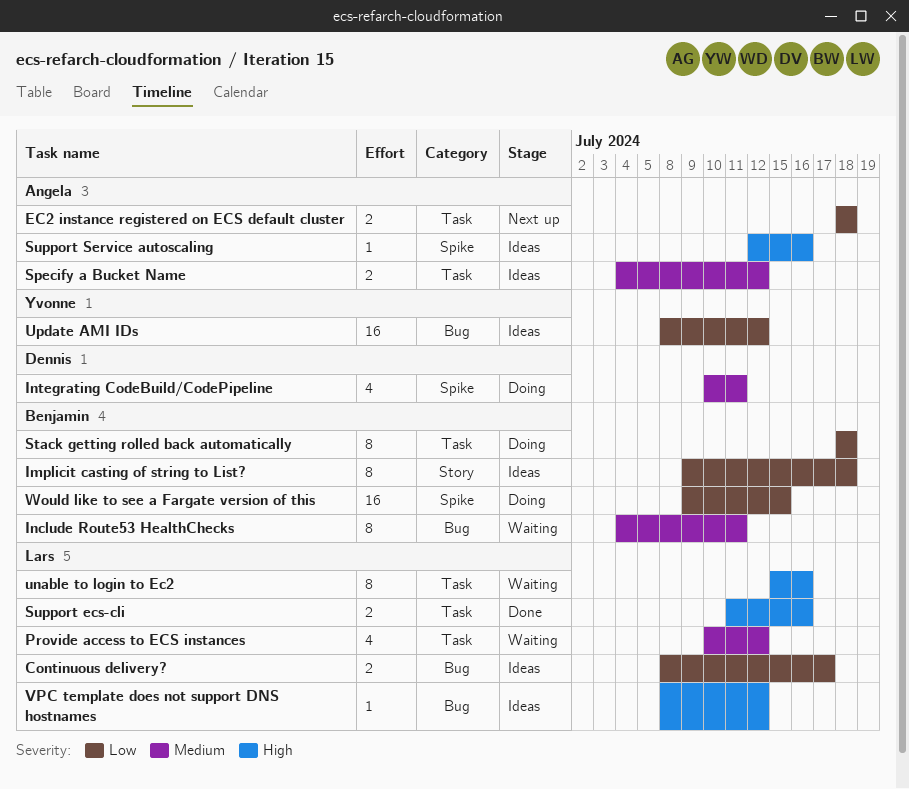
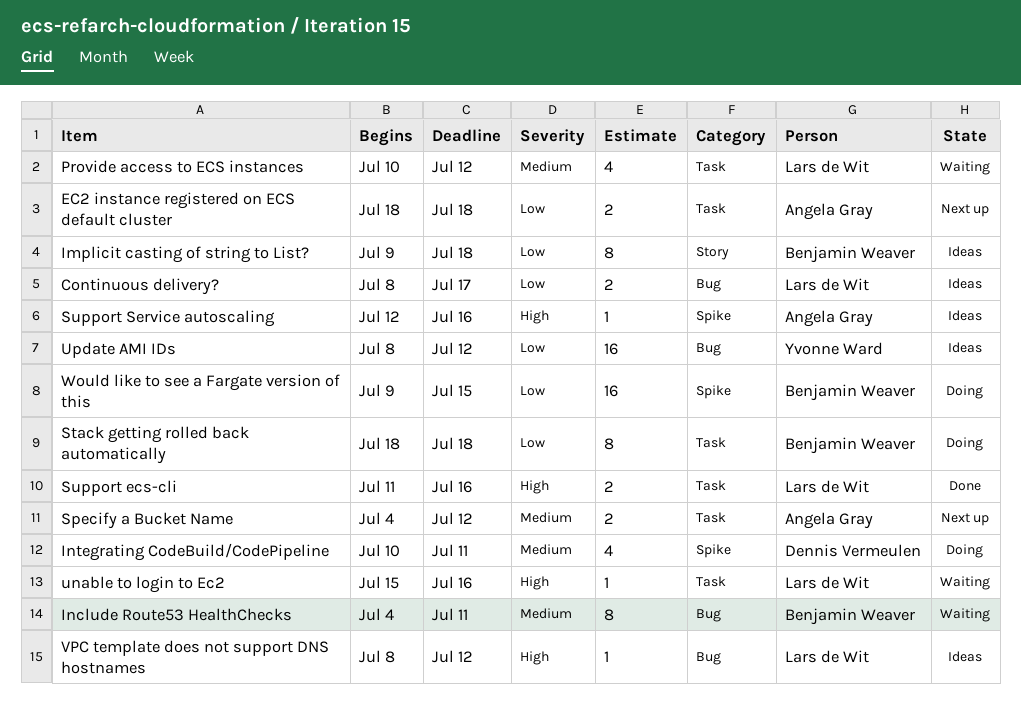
Specify a Bucket Name, status: Ideas -> Next up
unable to login to Ec2, estimate: 8 -> 1

